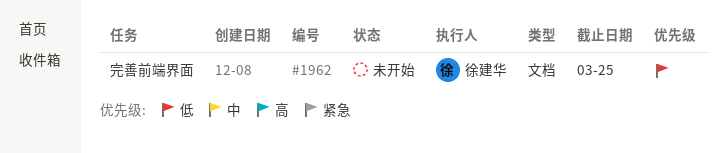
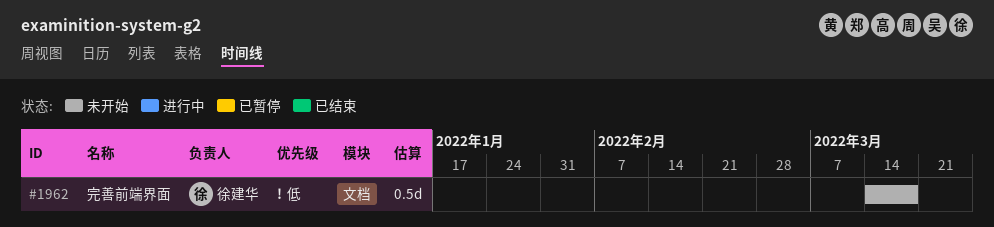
#1962, due: Mar 25 -> Mar 18

